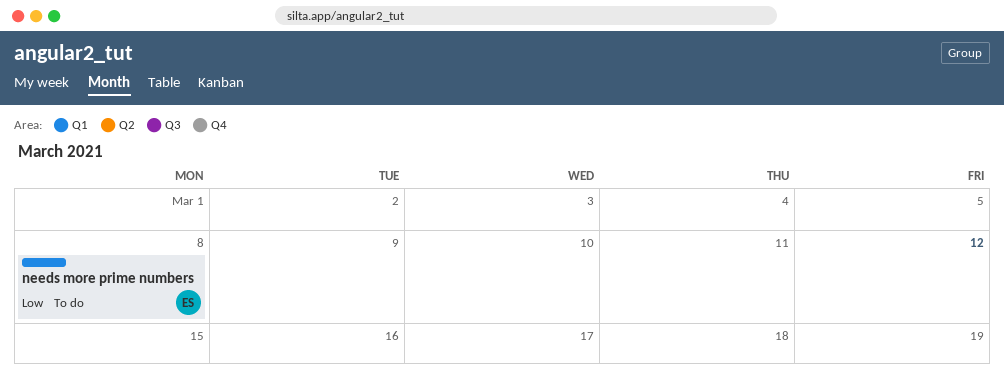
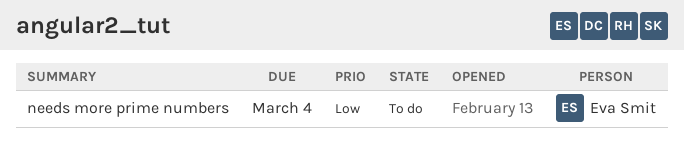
needs more prime numbers, due: Mar 8 -> Mar 4

